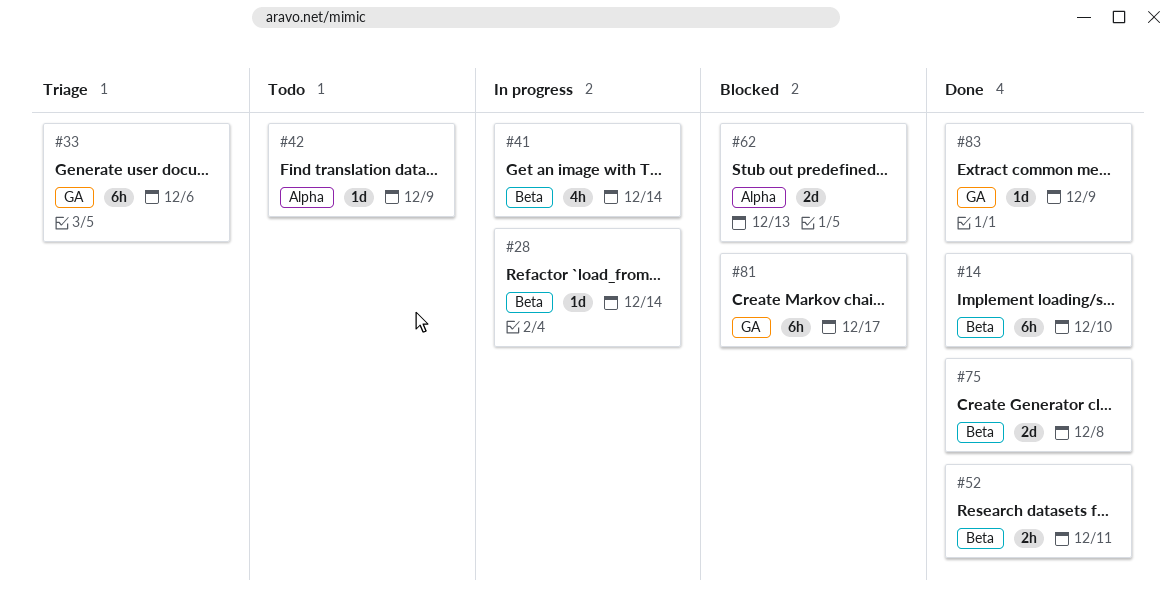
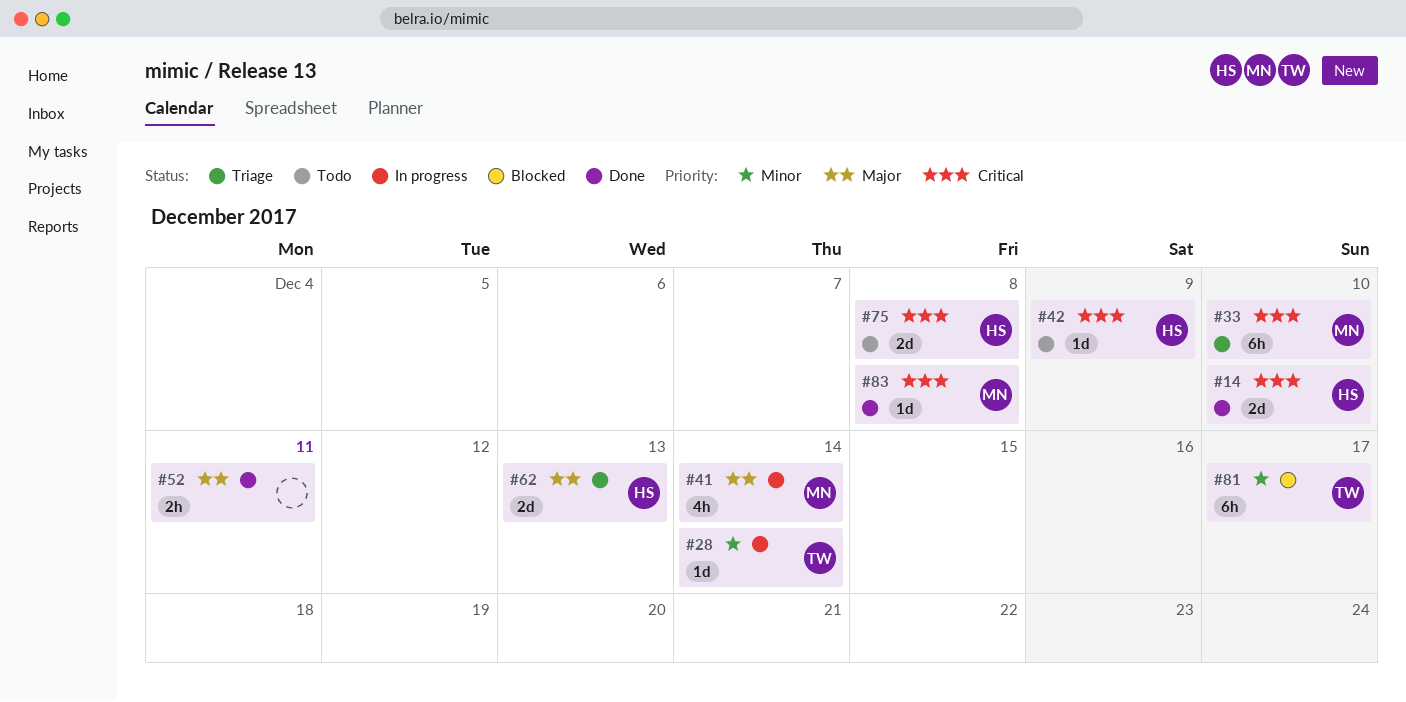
#14, estimate: 6h -> 2d
#33, due: Dec 6 -> Dec 10
#62, status: Blocked -> Triage
#75, status: Done -> Todo
#83, due: Dec 9 -> Dec 8

